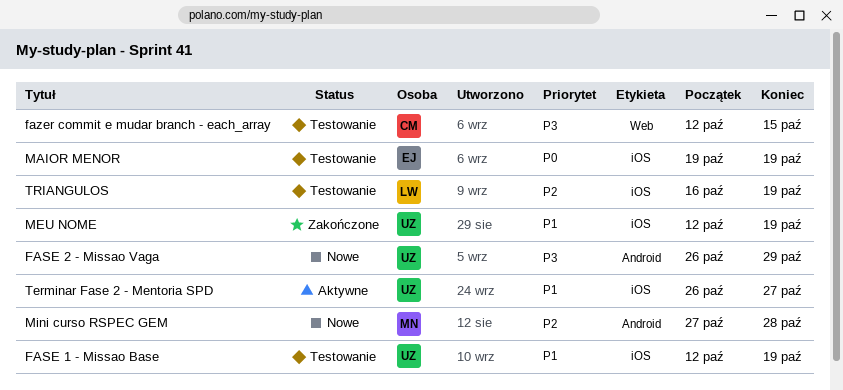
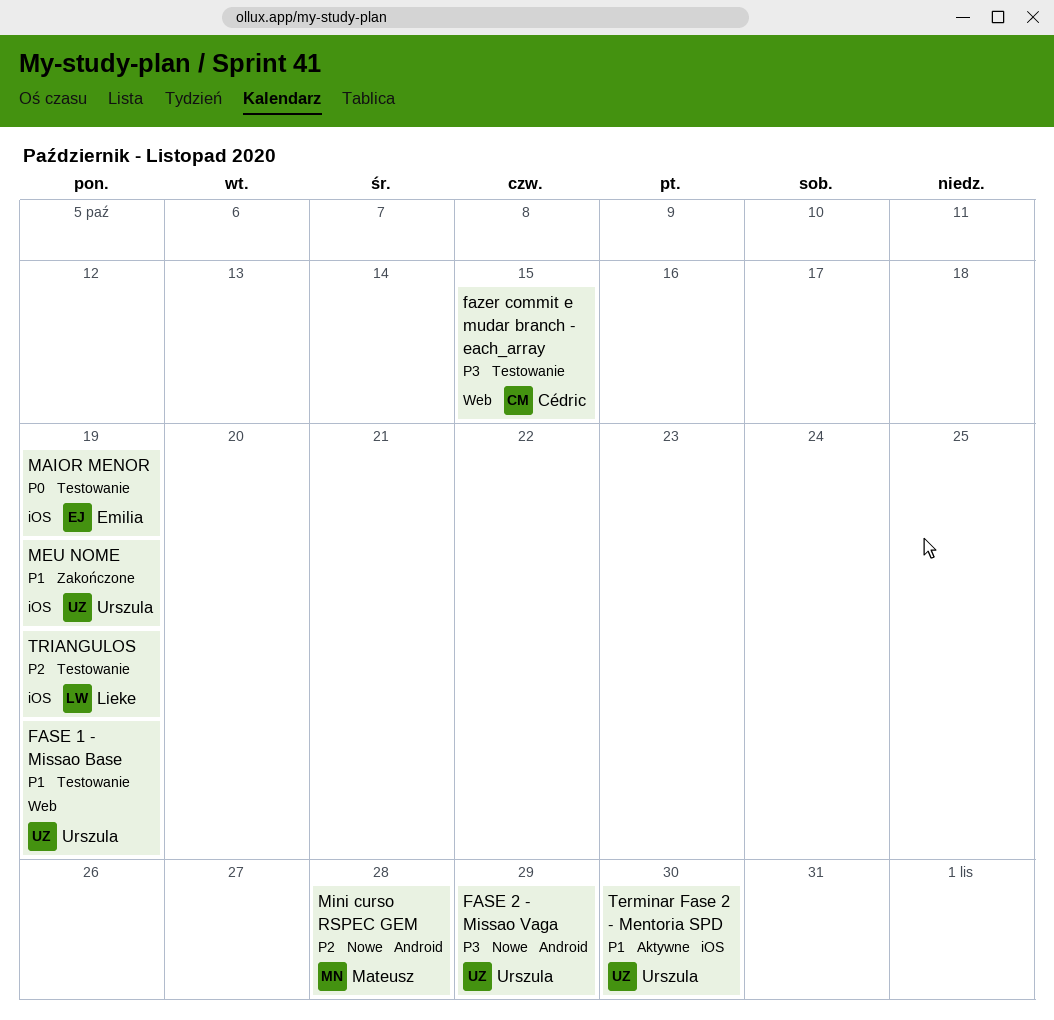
FASE 1 - Missao Base, label: iOS -> Web
Terminar Fase 2 - Mentoria SPD, due: Oct 27 -> Oct 30

